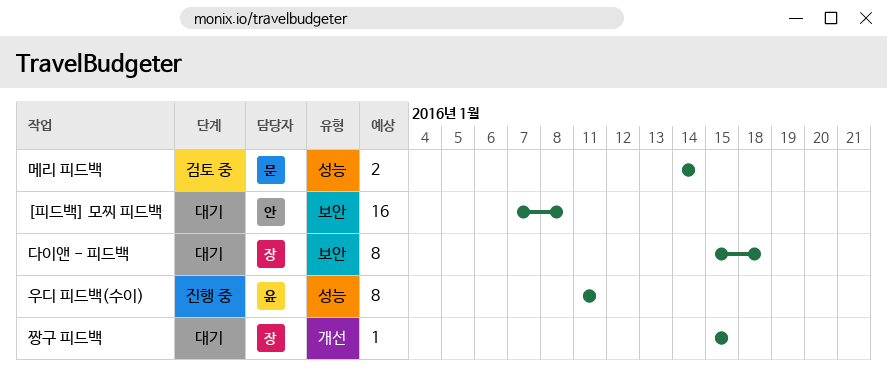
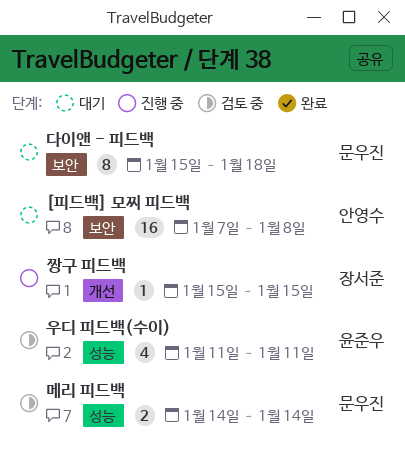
다이앤 - 피드백, owner: 장서준 -> 문우진
우디 피드백(수이), status: 진행 중 -> 검토 중
우디 피드백(수이), estimate: 8 -> 4
짱구 피드백, status: 대기 -> 진행 중

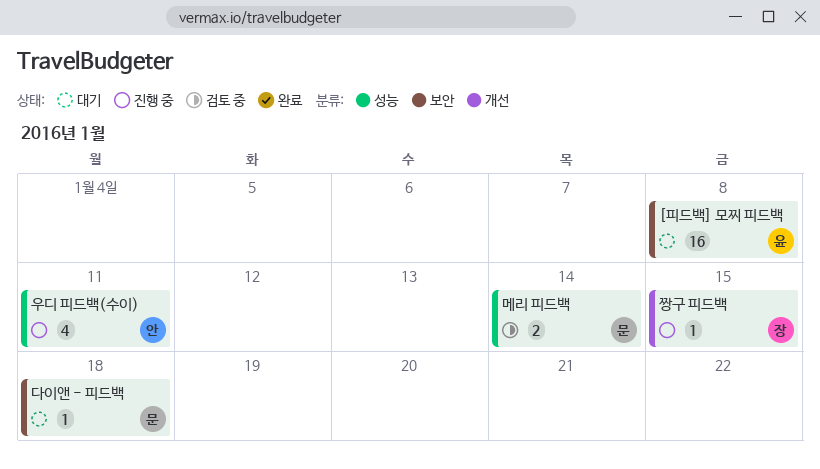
[피드백] 모찌 피드백, owner: 안영수 -> 윤준우
다이앤 - 피드백, estimate: 8 -> 1
우디 피드백(수이), status: 검토 중 -> 진행 중
우디 피드백(수이), owner: 윤준우 -> 안영수

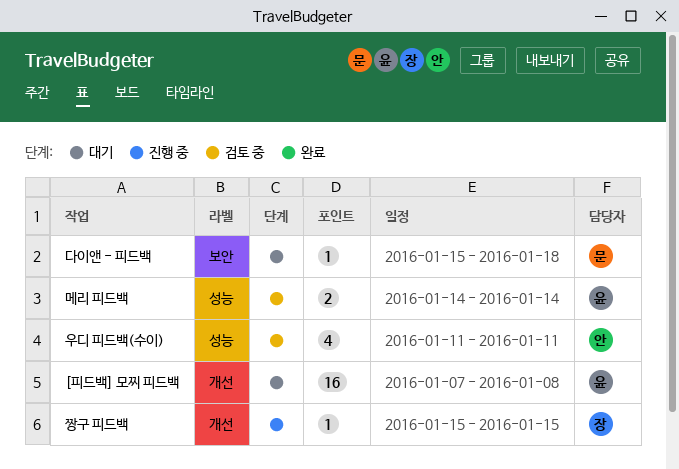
[피드백] 모찌 피드백, label: 보안 -> 개선
메리 피드백, owner: 문 -> 윤
우디 피드백(수이), status: 진행 중 -> 검토 중

